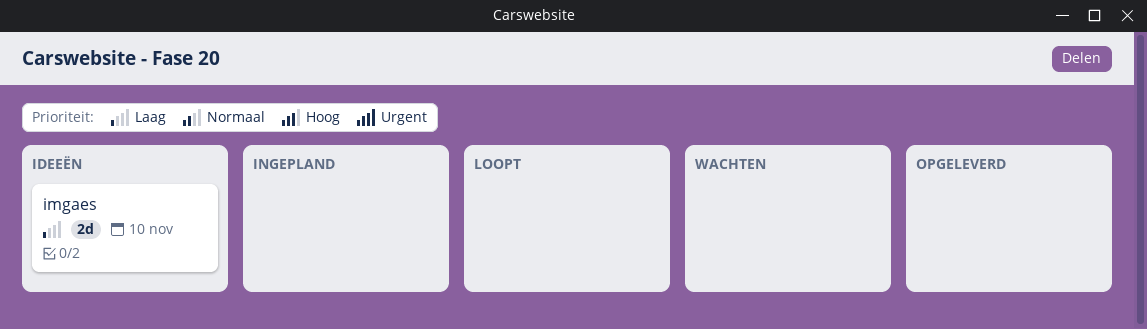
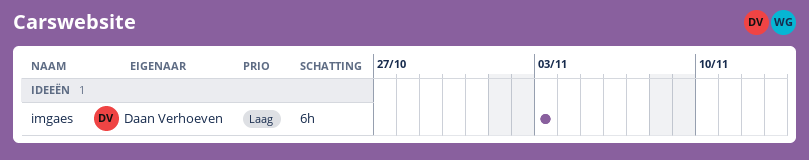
imgaes, estimate: 2d -> 6h
imgaes, due: Nov 10 -> Nov 3

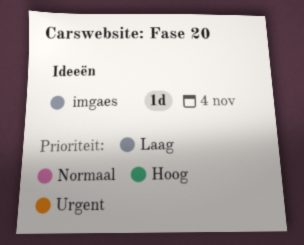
imgaes, estimate: 6h -> 1d
imgaes, due: Nov 3 -> Nov 4

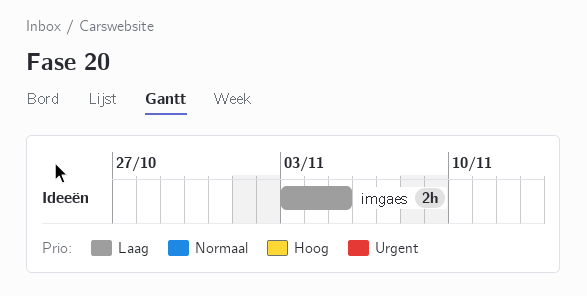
imgaes, estimate: 1d -> 2h
imgaes, due: Nov 4 -> Nov 5

